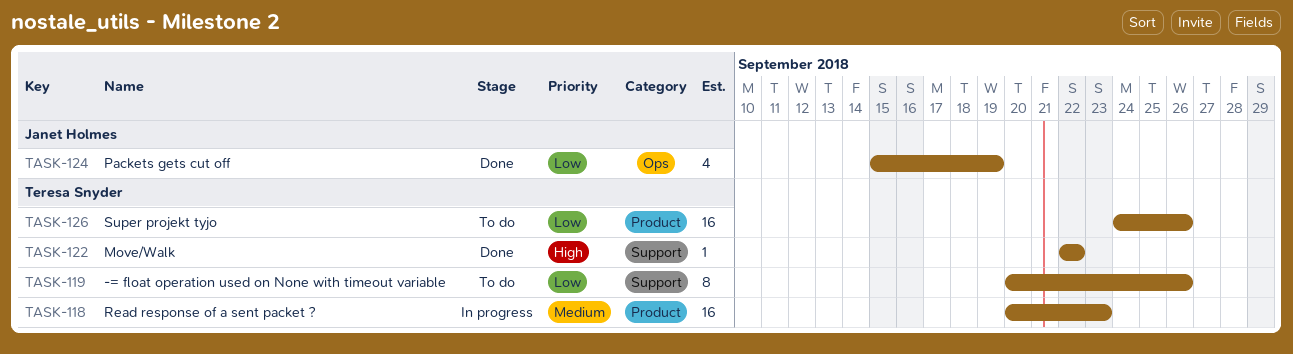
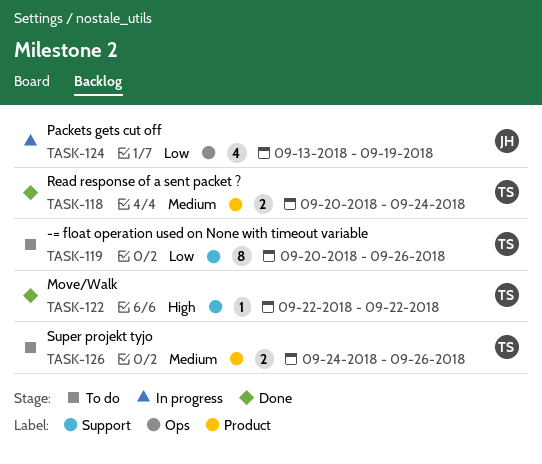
TASK-118, status: In progress -> Done
TASK-118, estimate: 16 -> 2
TASK-118, due: Sep 23 -> Sep 24
TASK-124, status: Done -> In progress
TASK-124, start: Sep 15 -> Sep 13
TASK-126, priority: Low -> Medium
TASK-126, estimate: 16 -> 2

